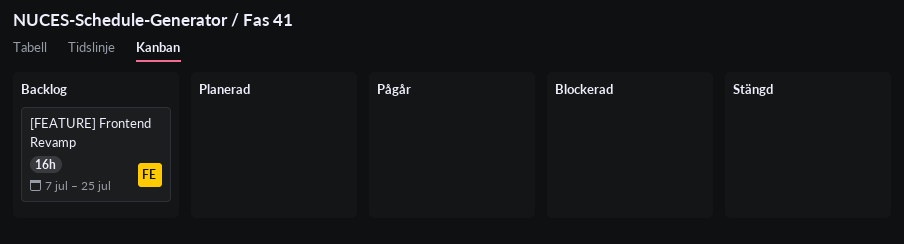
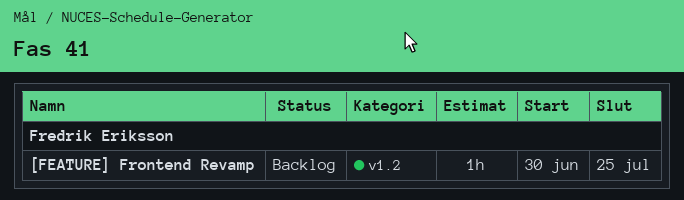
[FEATURE] Frontend Revamp, estimate: 16h -> 1h
[FEATURE] Frontend Revamp, start: Jul 7 -> Jun 30

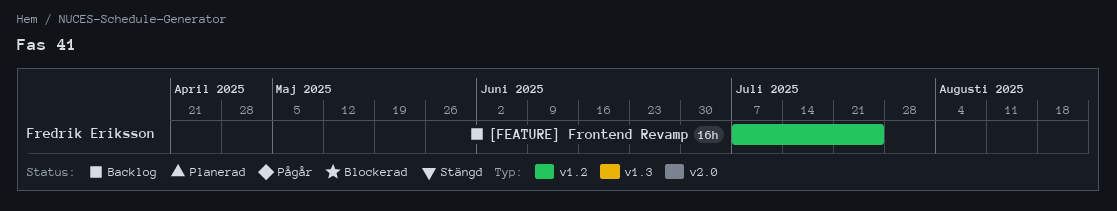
[FEATURE] Frontend Revamp, estimate: 1h -> 16h
[FEATURE] Frontend Revamp, start: Jun 30 -> Jul 7

